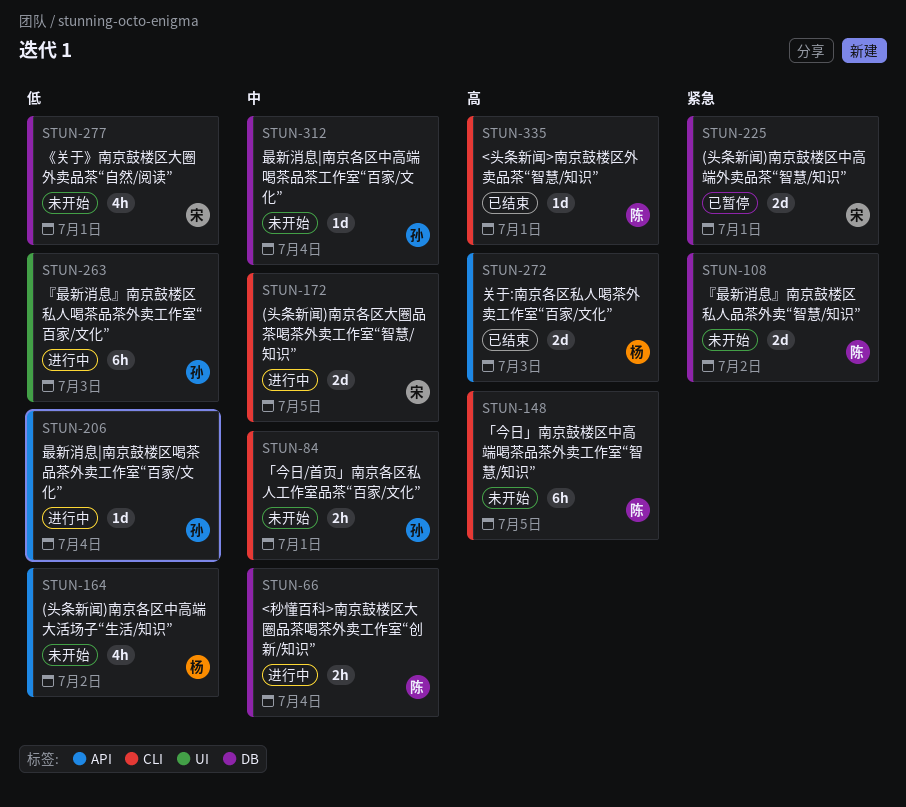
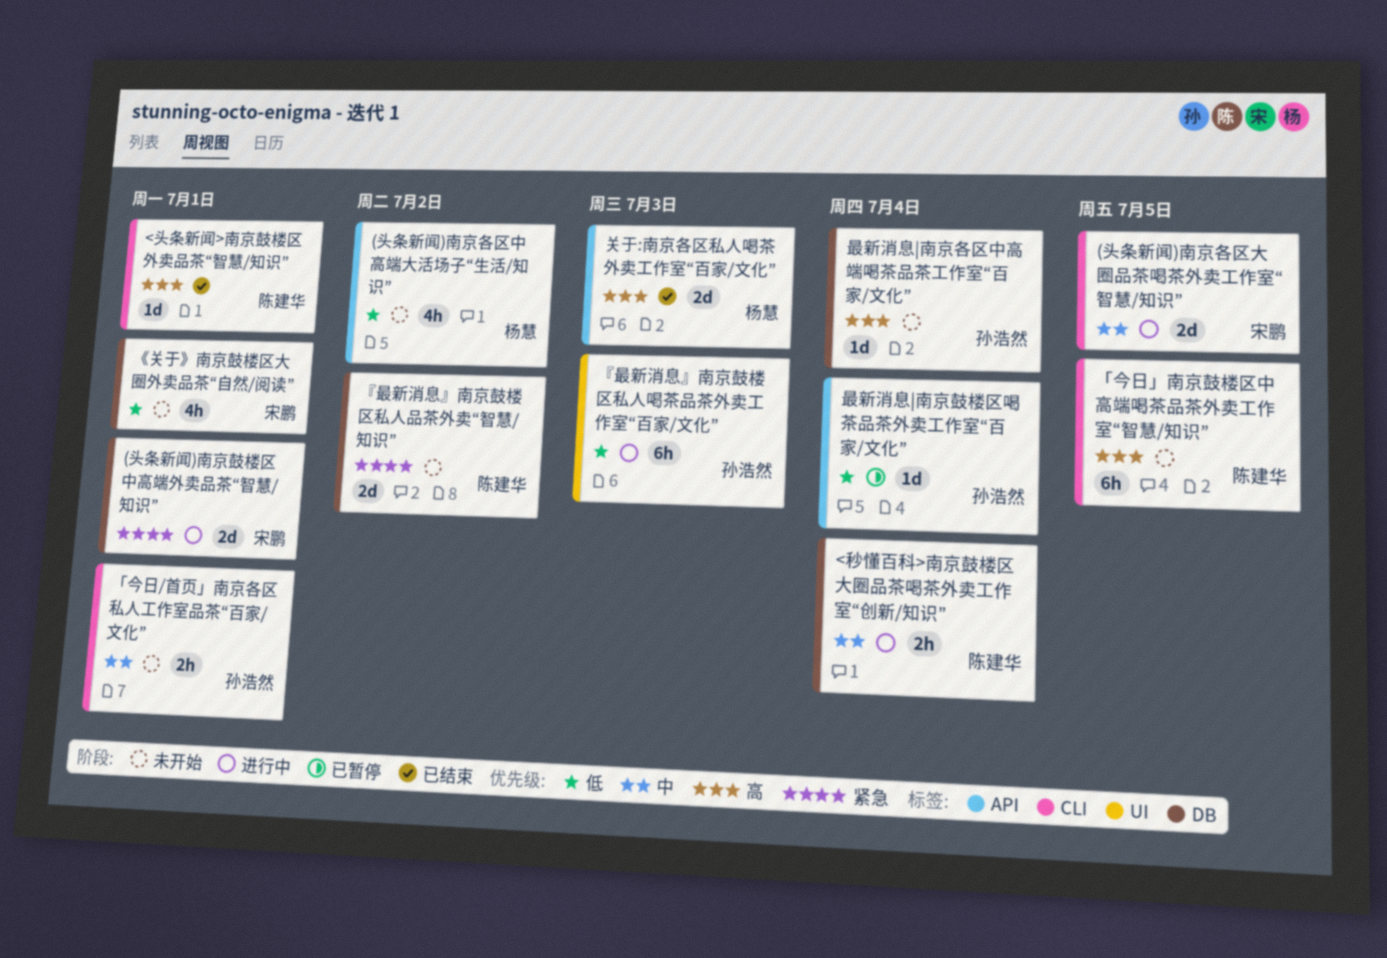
(头条新闻)南京鼓楼区中高端外卖品茶“智慧/知识”, status: 已暂停 -> 进行中
最新消息|南京各区中高端喝茶品茶工作室“百家/文化”, priority: 中 -> 高
最新消息|南京鼓楼区喝茶品茶外卖工作室“百家/文化”, status: 进行中 -> 已暂停

